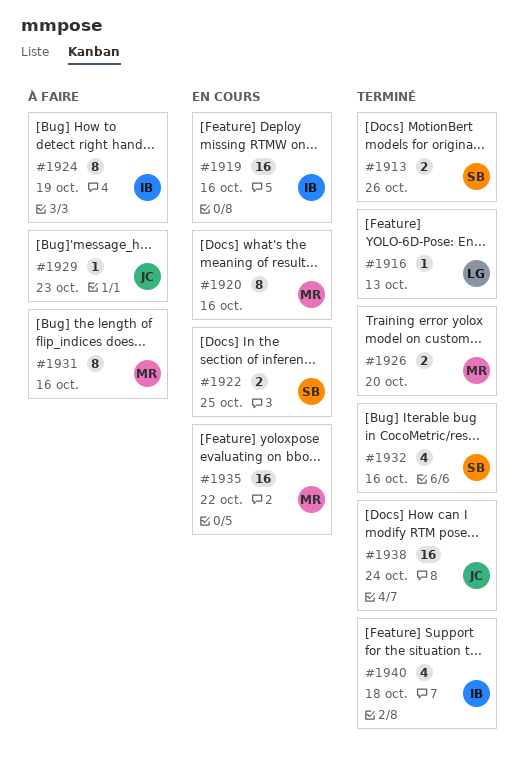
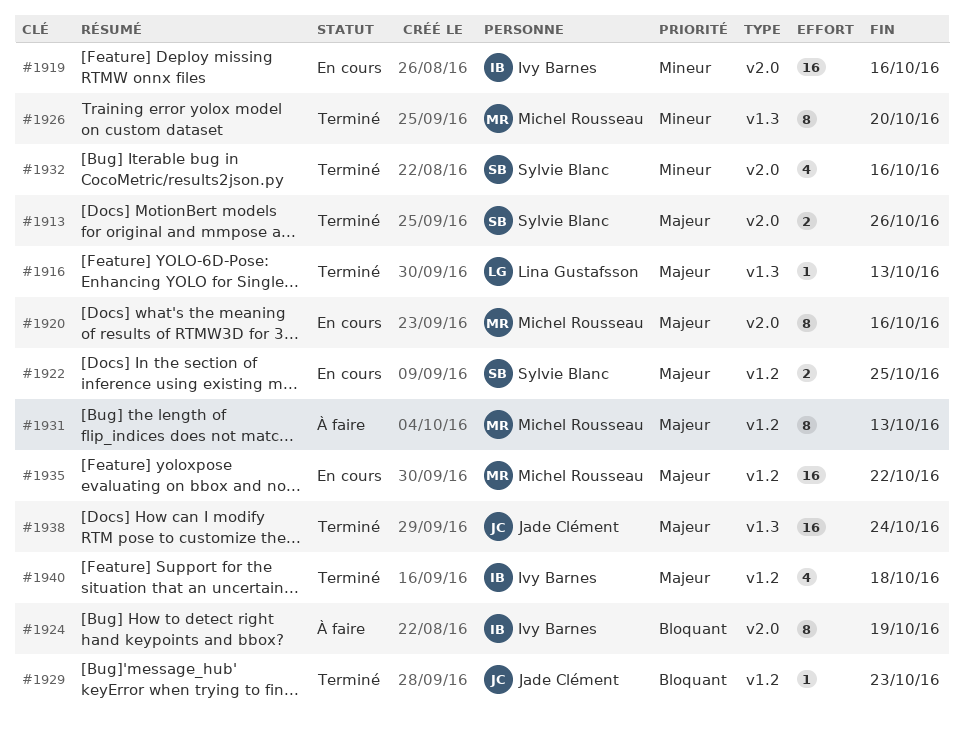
#1926, estimate: 2 -> 8
#1929, status: À faire -> Terminé
#1931, due: Oct 16 -> Oct 13

